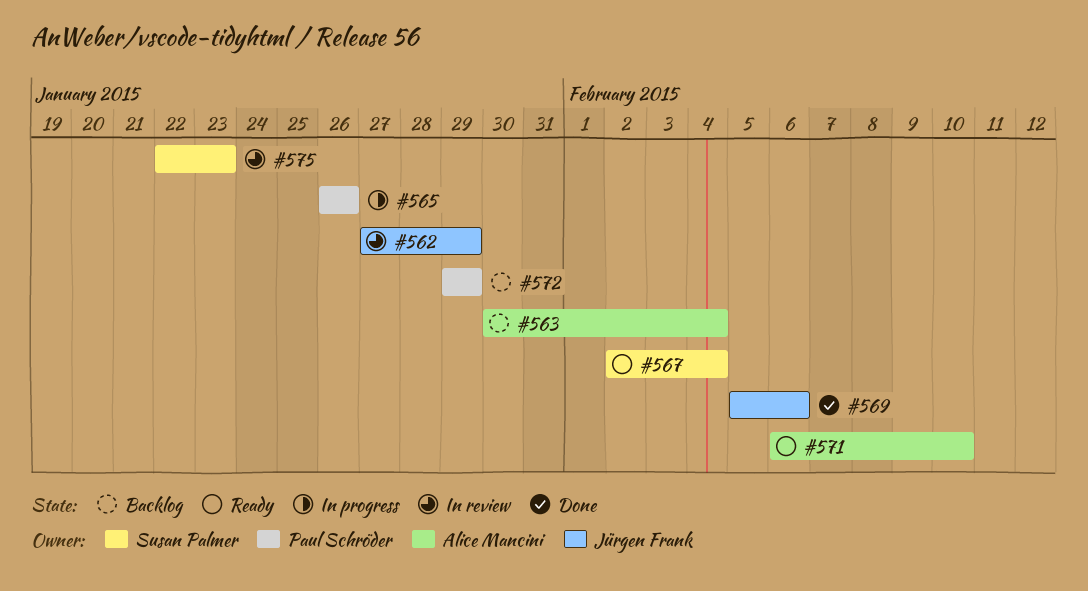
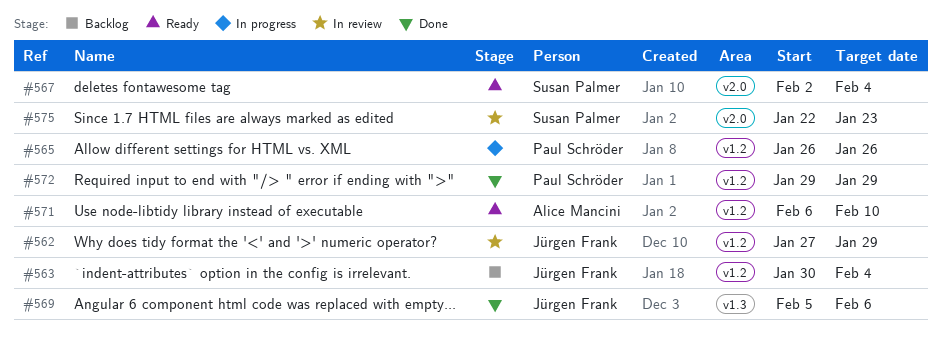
#563, owner: Alice Mancini -> Jürgen Frank
#572, status: Backlog -> Done

